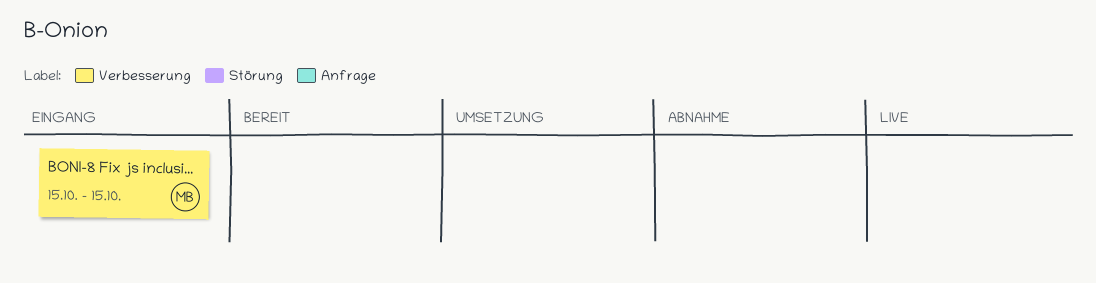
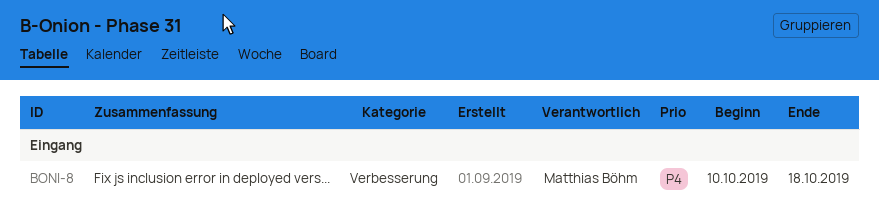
BONI-8, start: Oct 15 -> Oct 10
BONI-8, due: Oct 15 -> Oct 18

